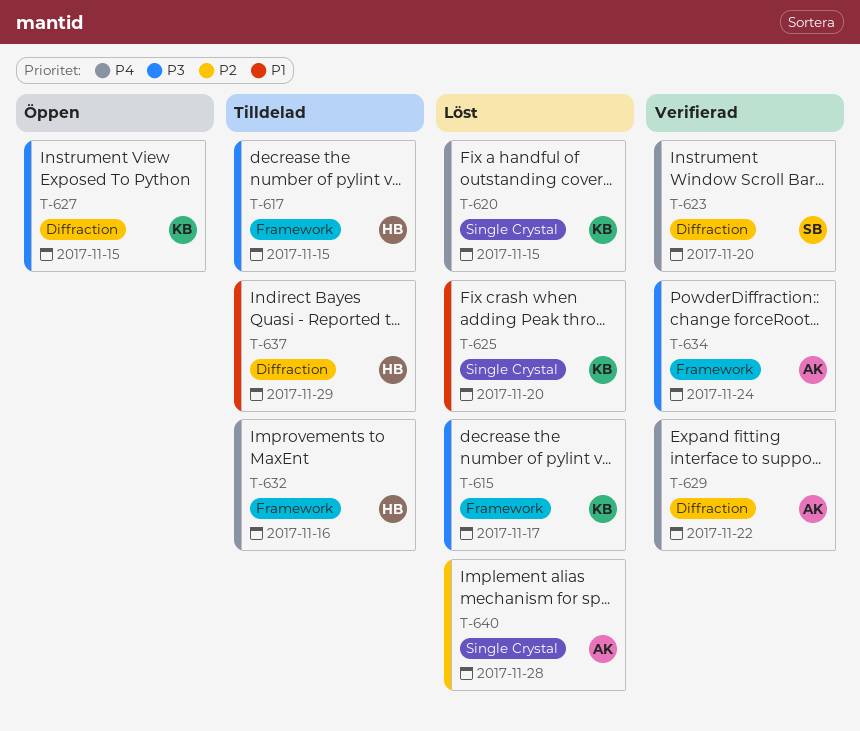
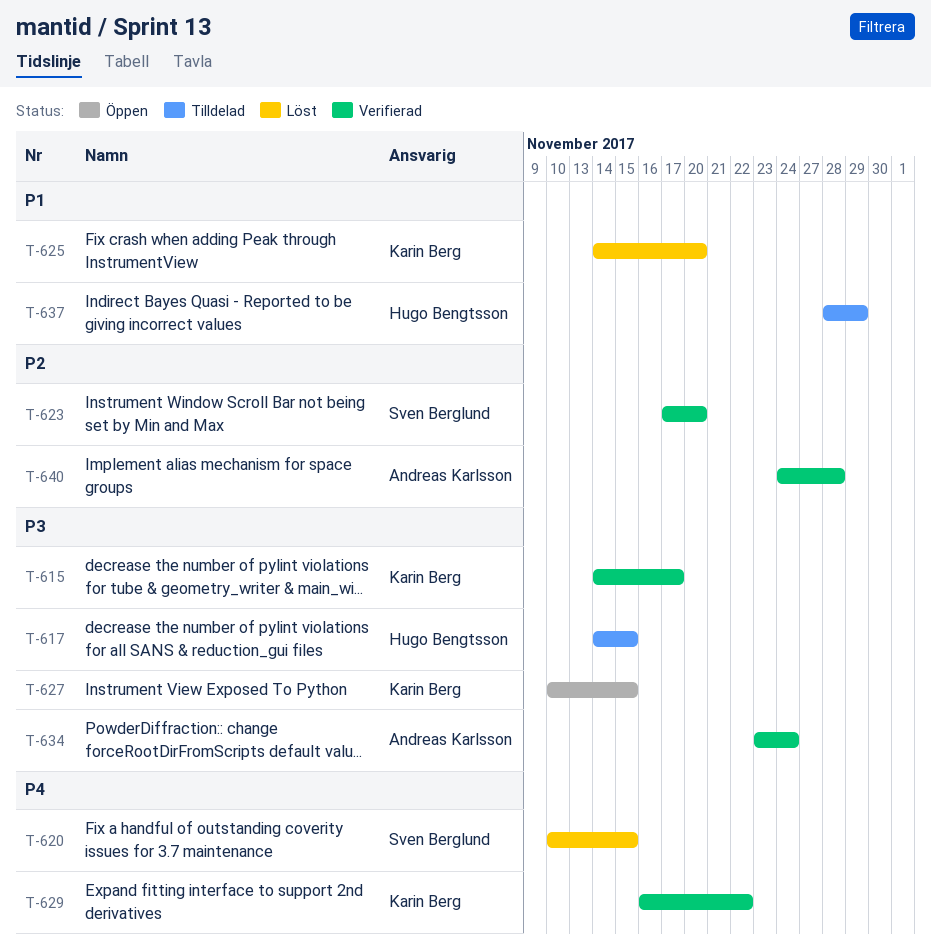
T-615, status: Löst -> Verifierad
T-620, owner: Karin Berg -> Sven Berglund
T-623, priority: P4 -> P2
T-629, owner: Andreas Karlsson -> Karin Berg
T-632: present -> none
T-640, status: Löst -> Verifierad

